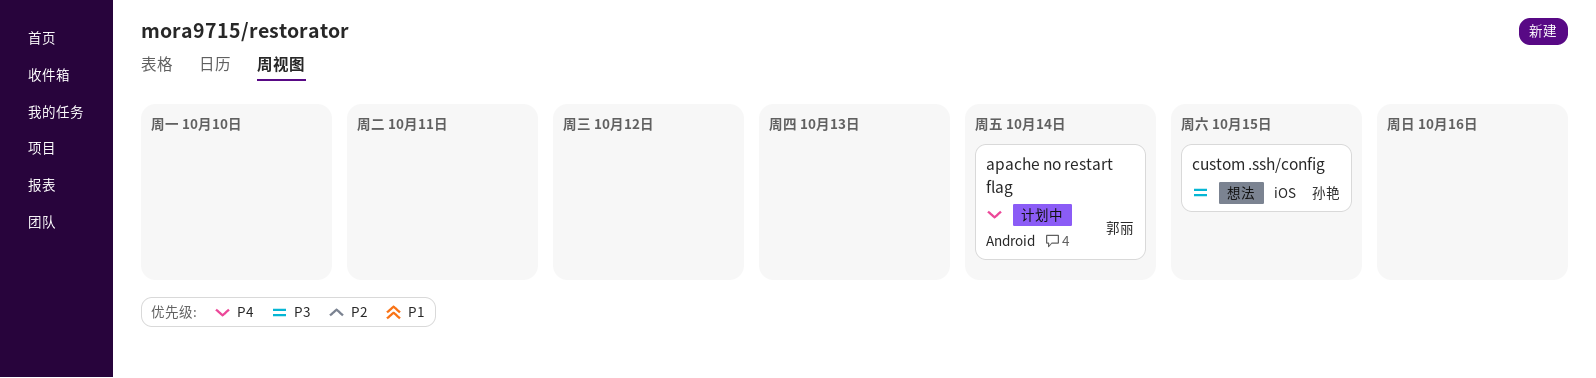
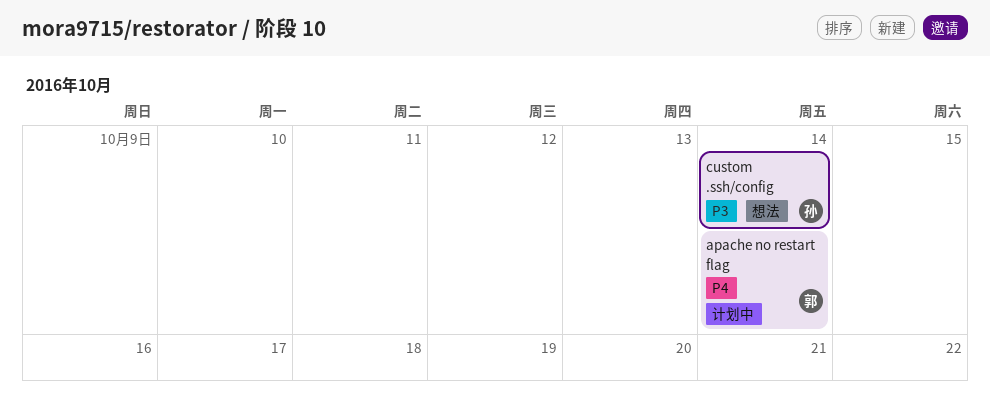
custom .ssh/config, due: Oct 15 -> Oct 14

